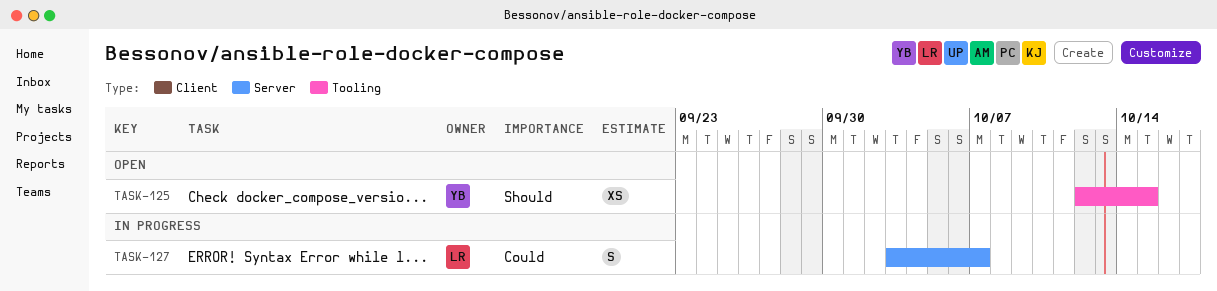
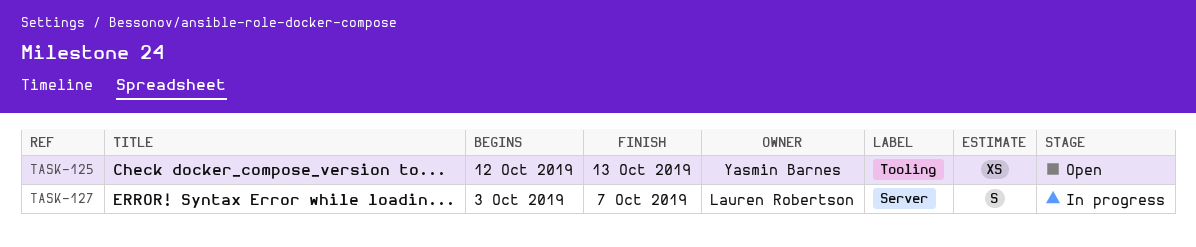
TASK-125, due: Oct 15 -> Oct 13

